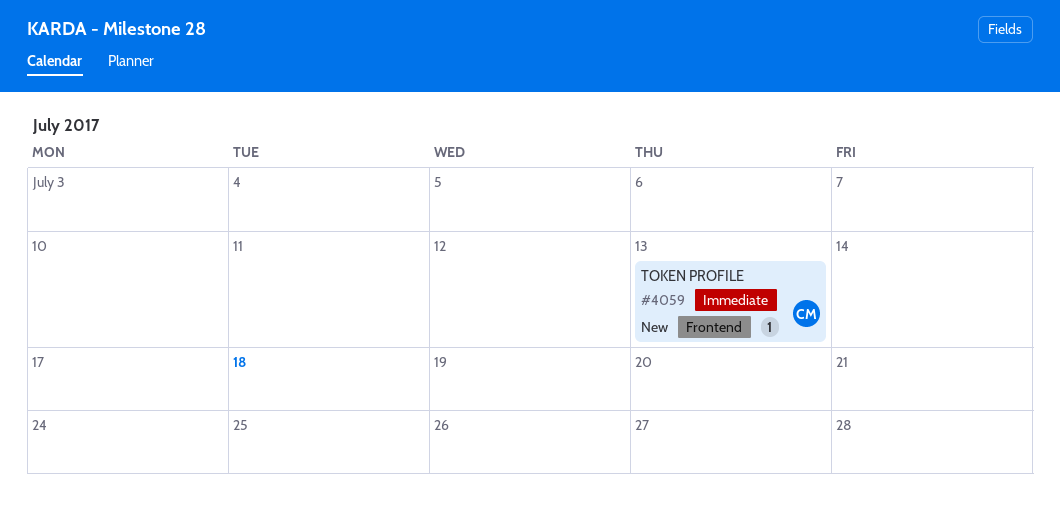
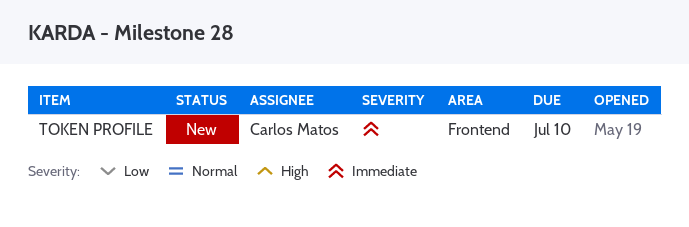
TOKEN PROFILE, due: Jul 13 -> Jul 10

